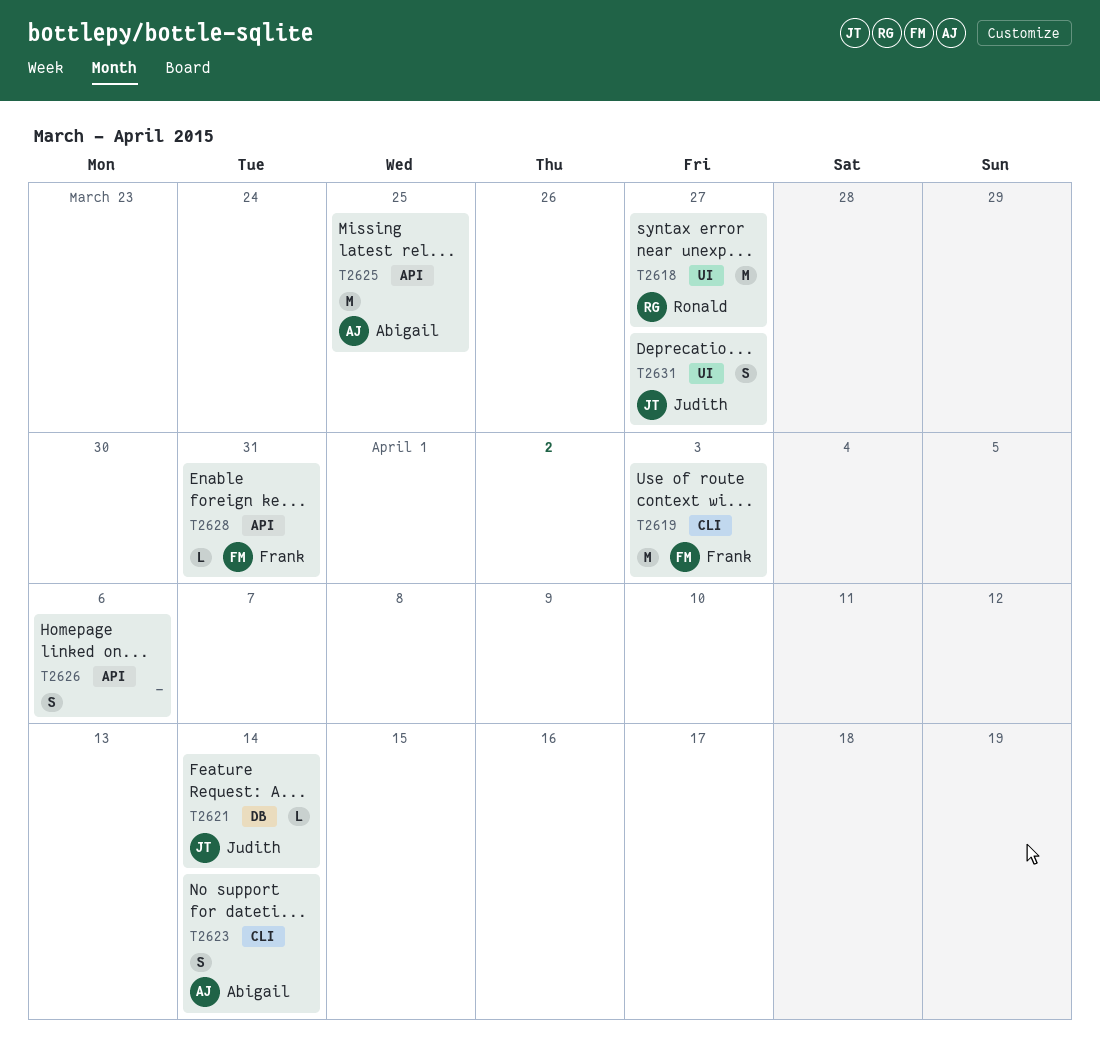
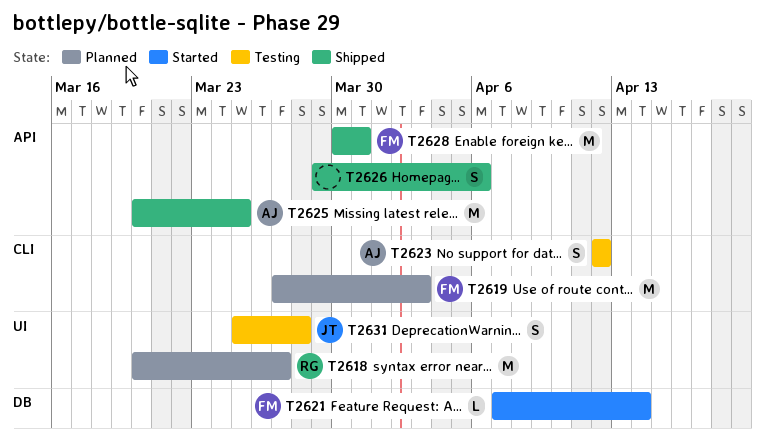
T2621, owner: Judith -> Frank
T2623, due: Apr 14 -> Apr 12
T2628, estimate: L -> M
T2631, due: Mar 27 -> Mar 28

